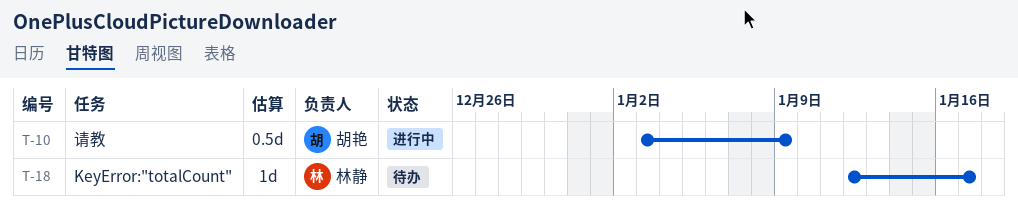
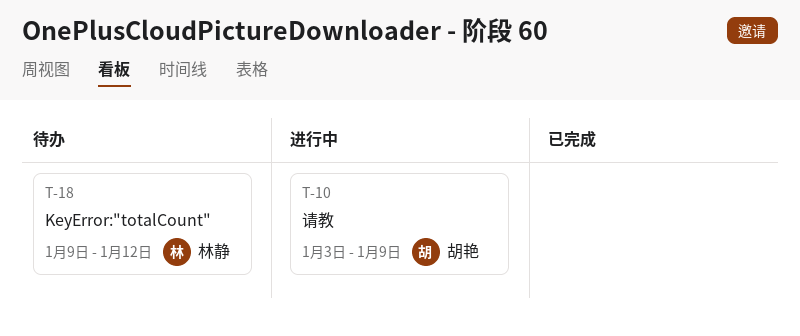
T-18, start: Jan 12 -> Jan 9
T-18, due: Jan 17 -> Jan 12

